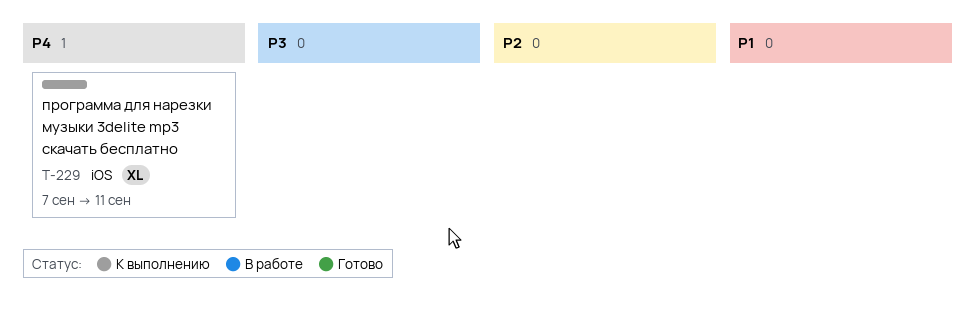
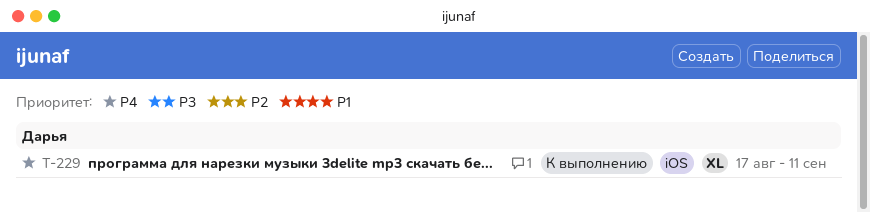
T-229, start: Sep 7 -> Aug 17

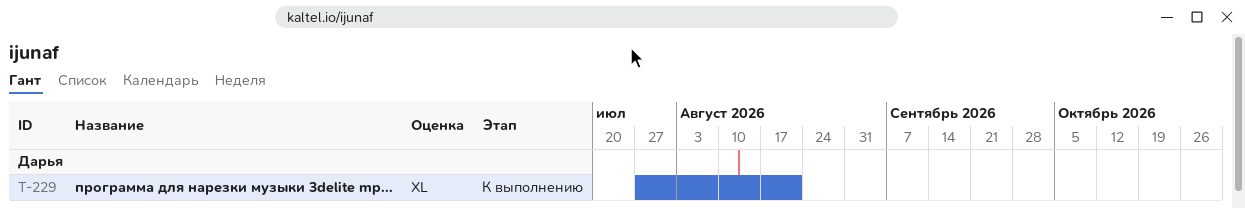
T-229, start: Aug 17 -> Jul 27
T-229, due: Sep 11 -> Aug 21

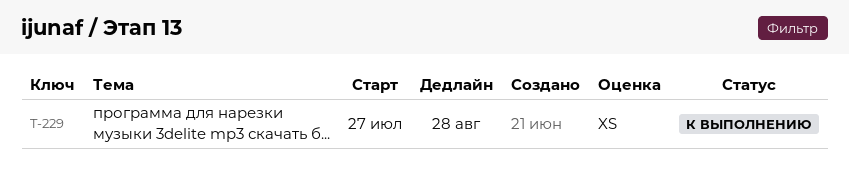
T-229, estimate: XL -> XS
T-229, due: Aug 21 -> Aug 28

